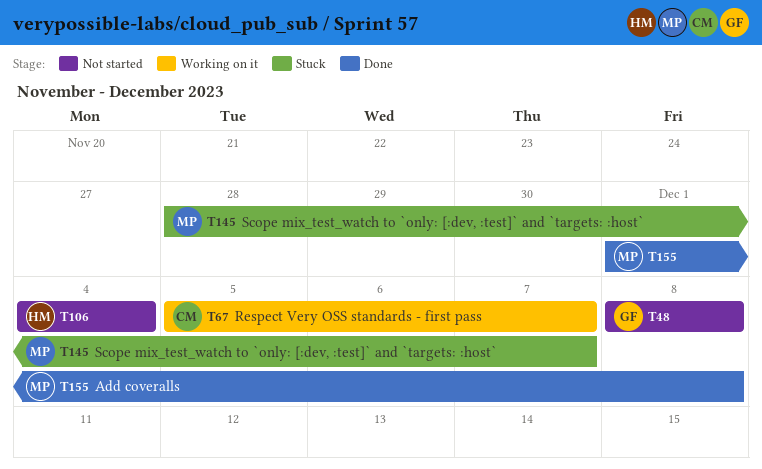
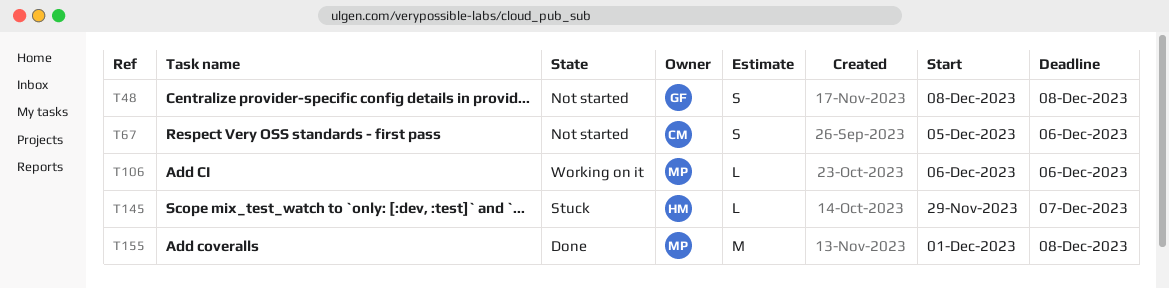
T67, status: Working on it -> Not started
T67, due: Dec 7 -> Dec 6
T106, status: Not started -> Working on it
T106, owner: HM -> MP
T106, start: Dec 4 -> Dec 6
T106, due: Dec 4 -> Dec 6
T145, owner: MP -> HM
T145, start: Nov 28 -> Nov 29

